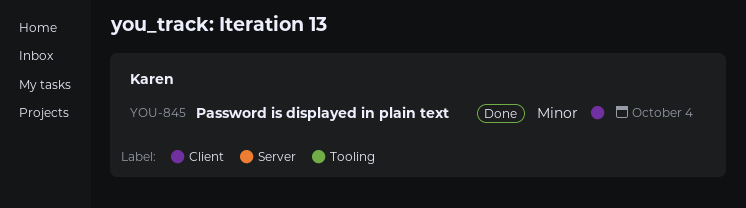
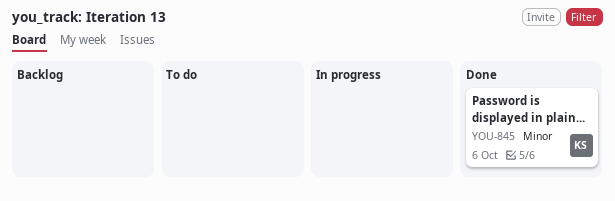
YOU-845, due: Oct 4 -> Oct 6

